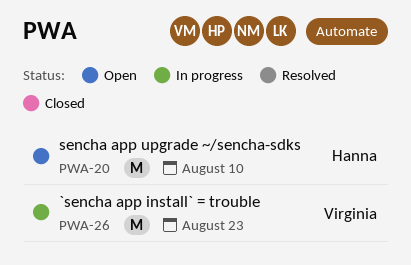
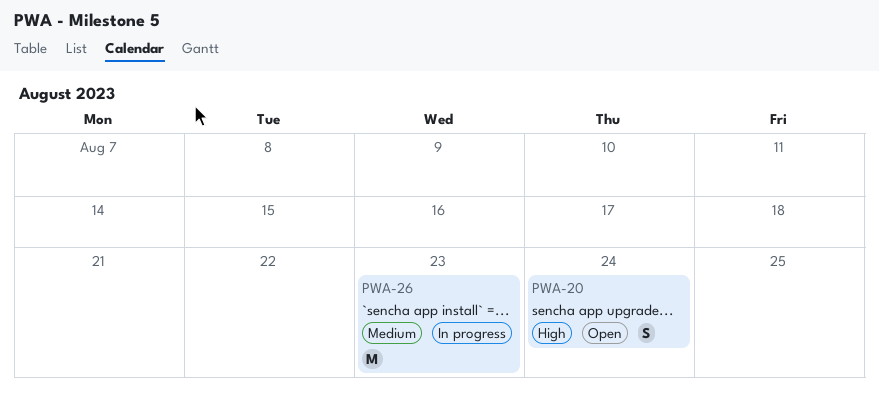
PWA-20, estimate: M -> S
PWA-20, due: Aug 10 -> Aug 24

